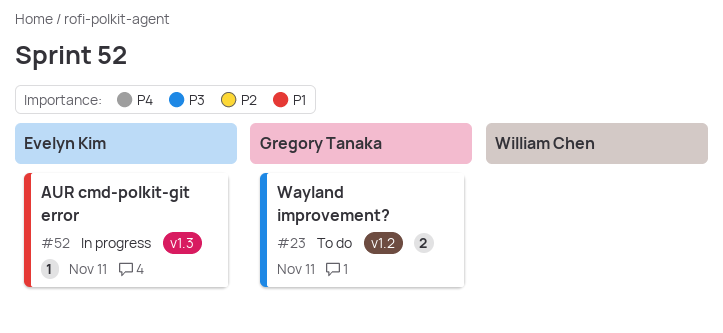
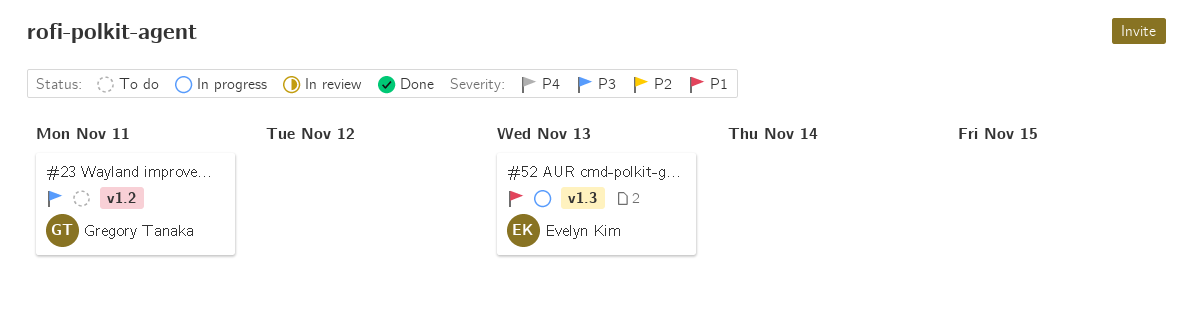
#52, due: Nov 11 -> Nov 13

